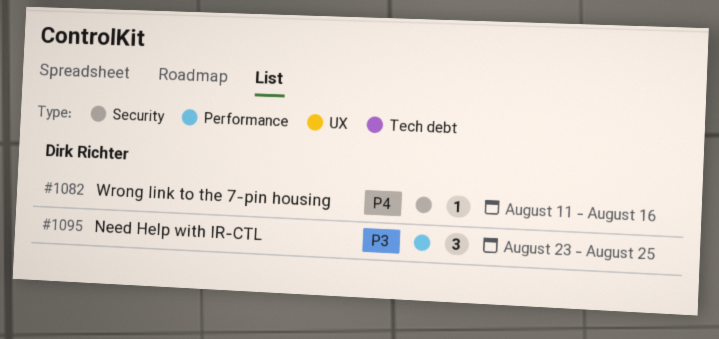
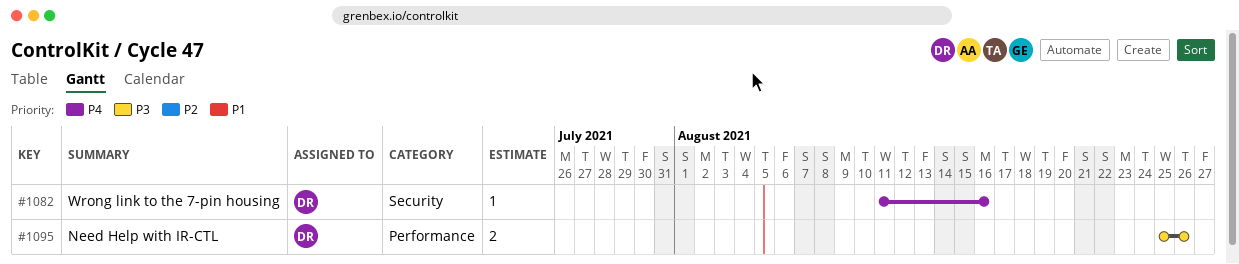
#1095, estimate: 3 -> 2
#1095, start: Aug 23 -> Aug 25
#1095, due: Aug 25 -> Aug 26

